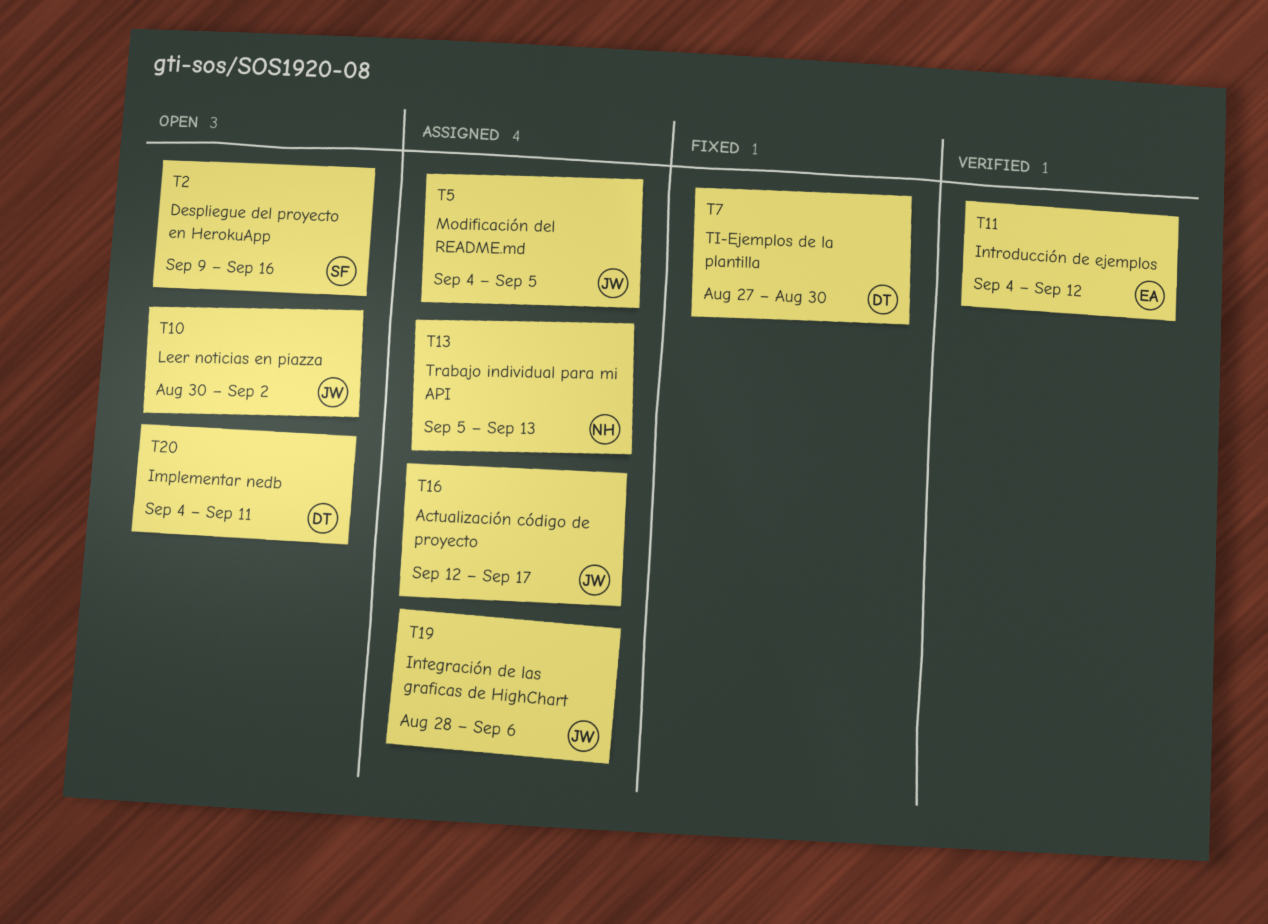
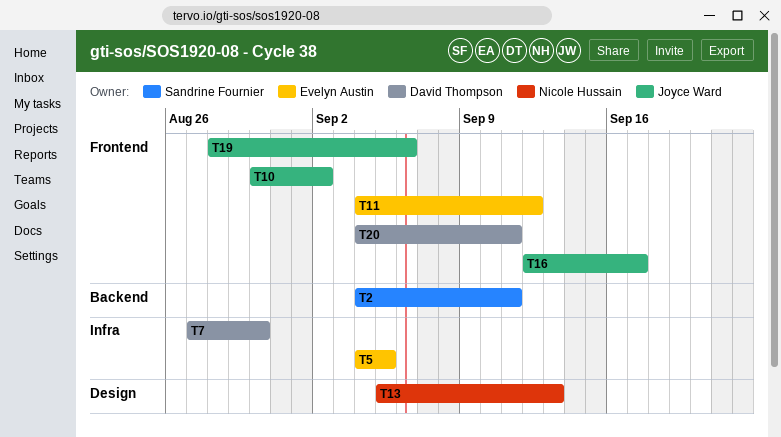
T2, start: Sep 9 -> Sep 4
T2, due: Sep 16 -> Sep 11
T5, owner: Joyce Ward -> Evelyn Austin

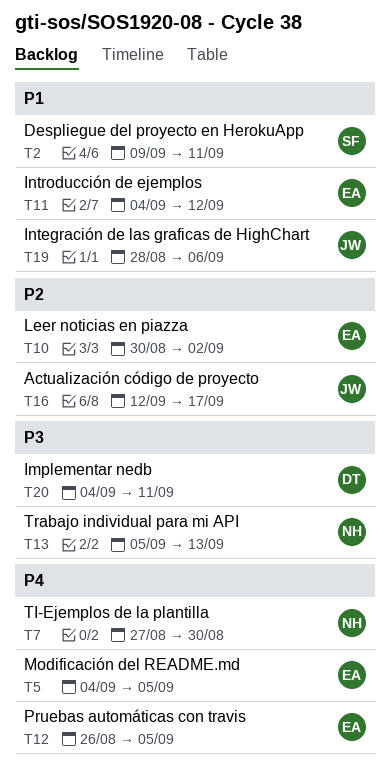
T2, start: Sep 4 -> Sep 9
T7, owner: David Thompson -> Nicole Hussain
T10, owner: Joyce Ward -> Evelyn Austin
T12: none -> present

